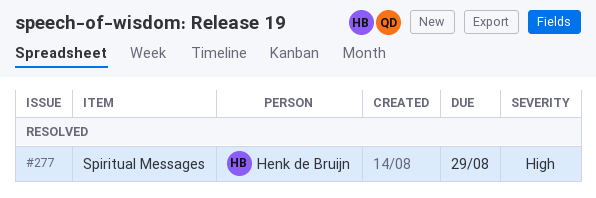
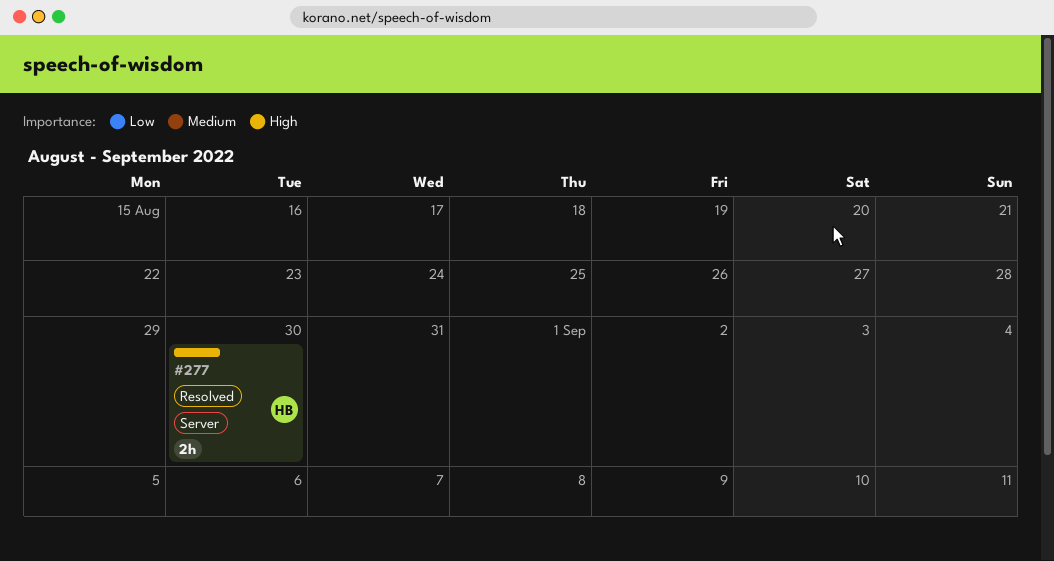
#277, due: Aug 29 -> Aug 30

